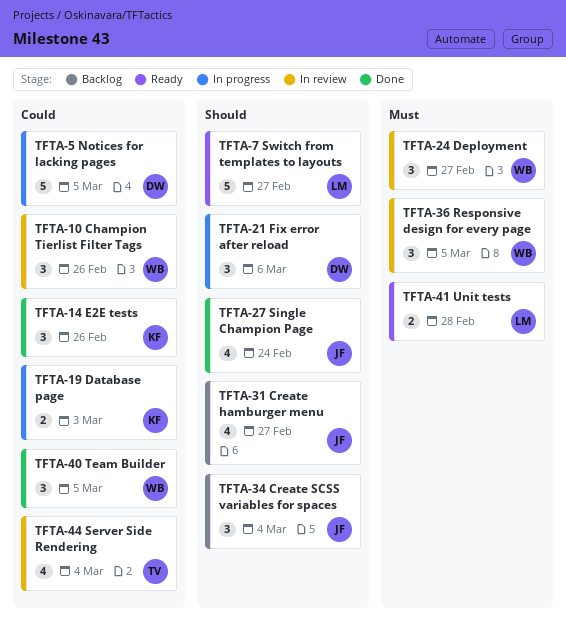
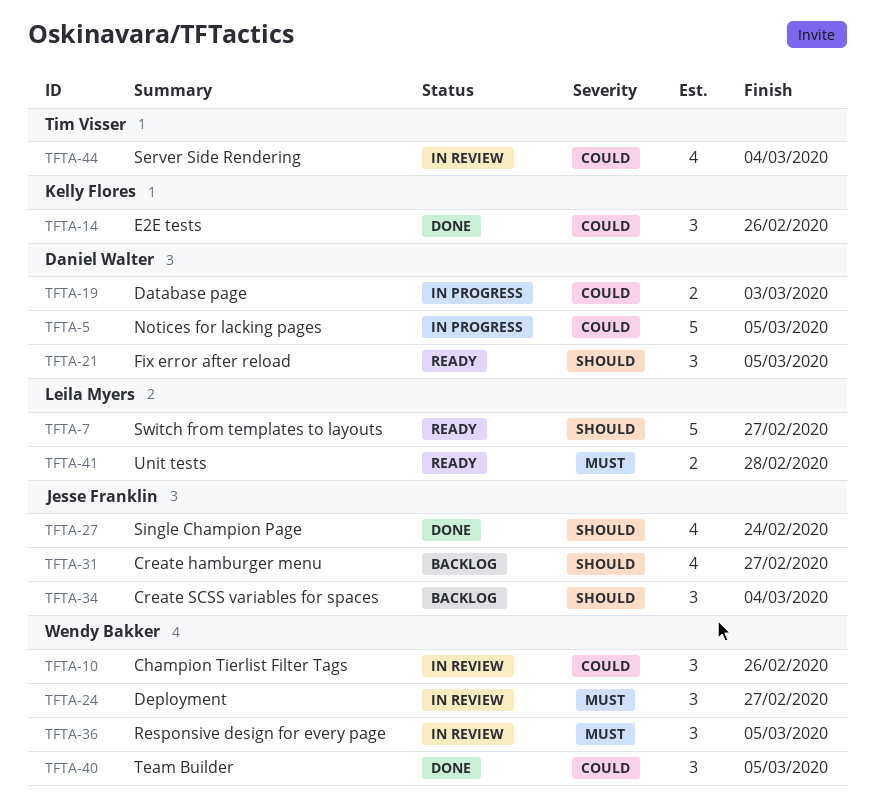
TFTA-19, owner: Kelly Flores -> Daniel Walter
TFTA-21, status: In progress -> Ready
TFTA-21, due: Mar 6 -> Mar 5

